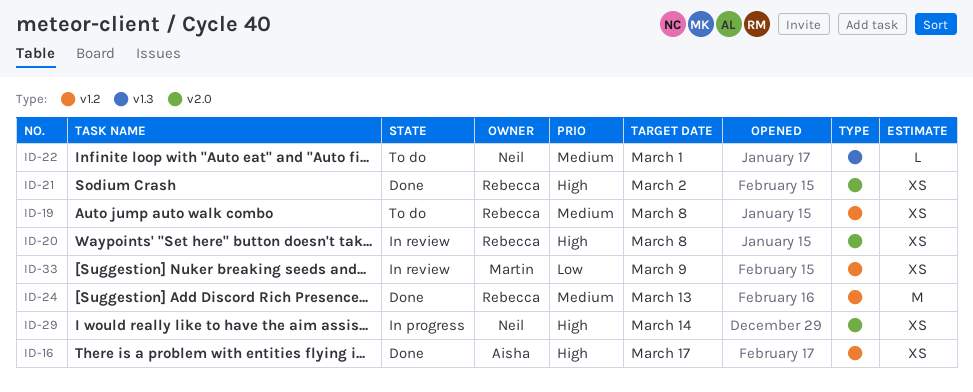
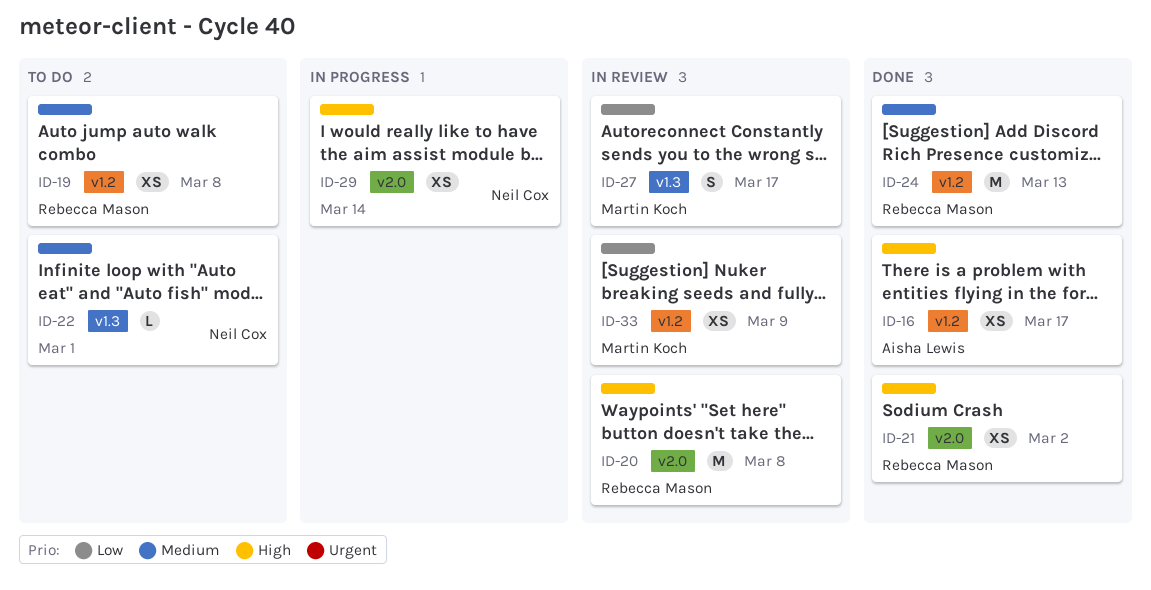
ID-20, estimate: XS -> M
ID-27: none -> present

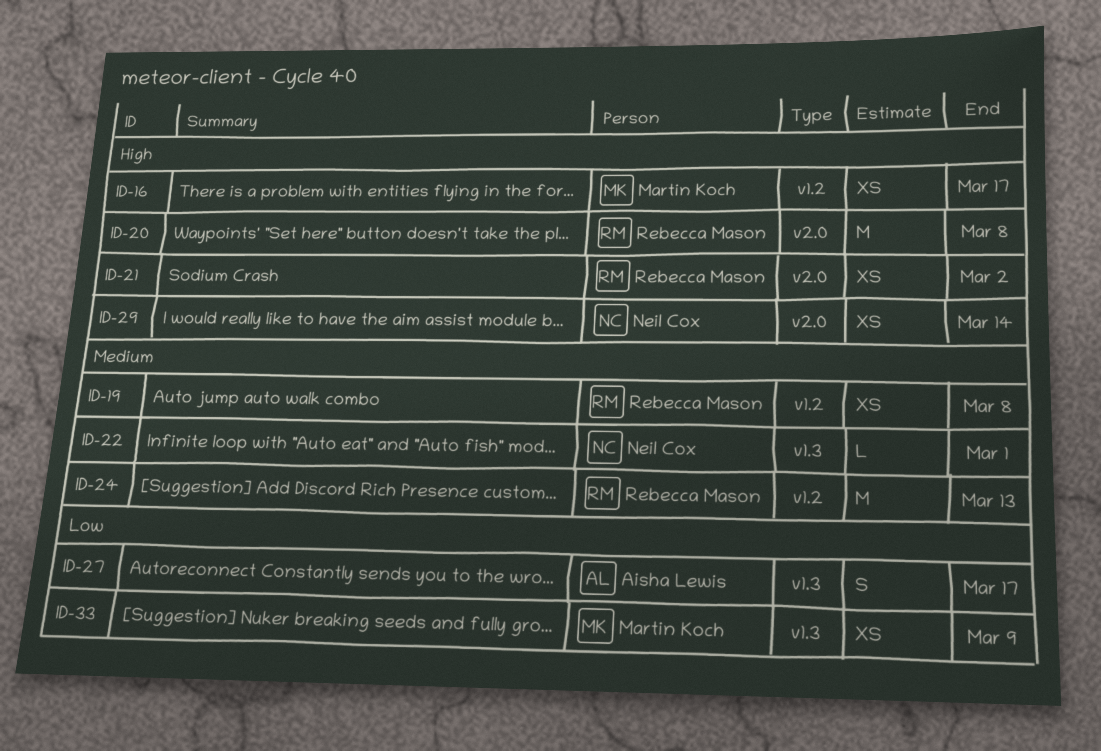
ID-16, owner: Aisha Lewis -> Martin Koch
ID-27, owner: Martin Koch -> Aisha Lewis
ID-33, label: v1.2 -> v1.3

